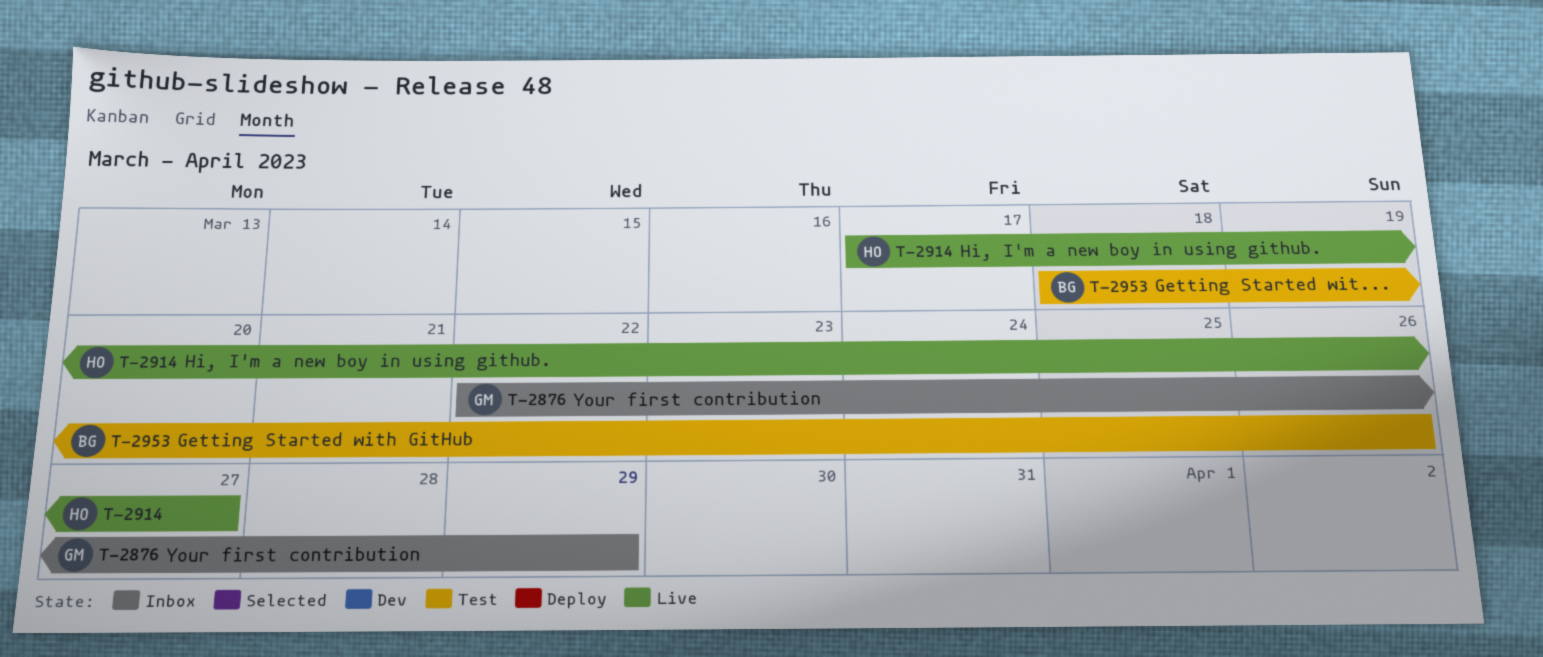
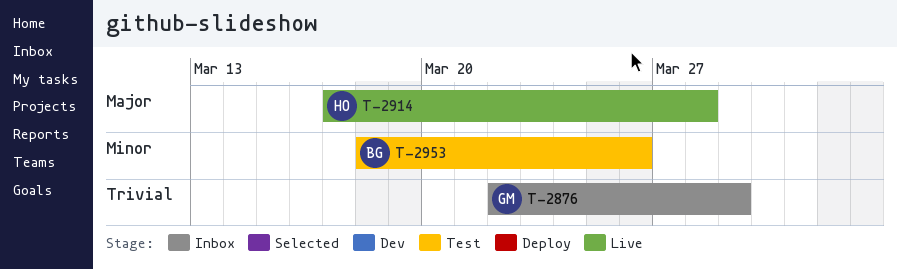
T-2914, due: Mar 27 -> Mar 28

